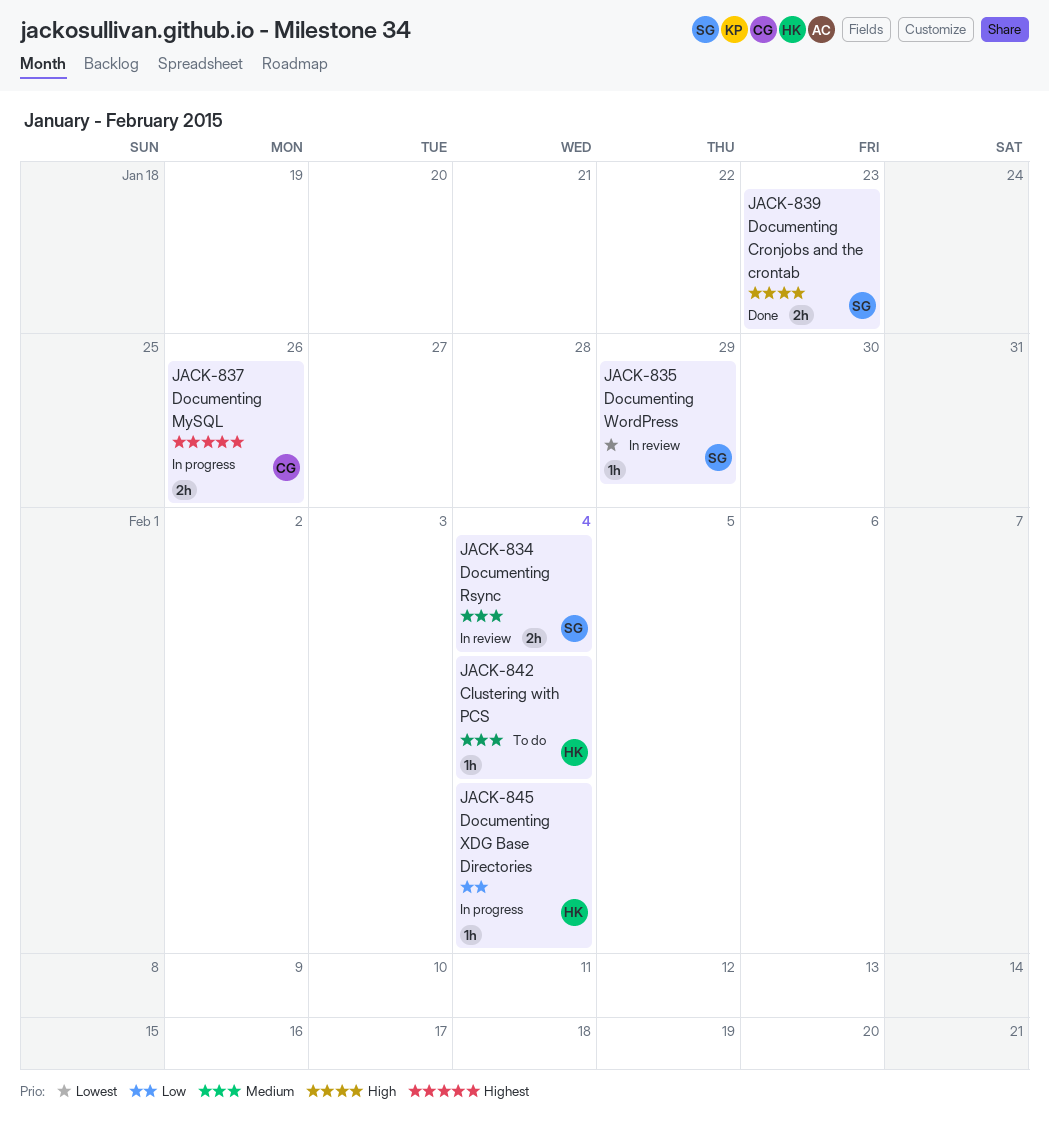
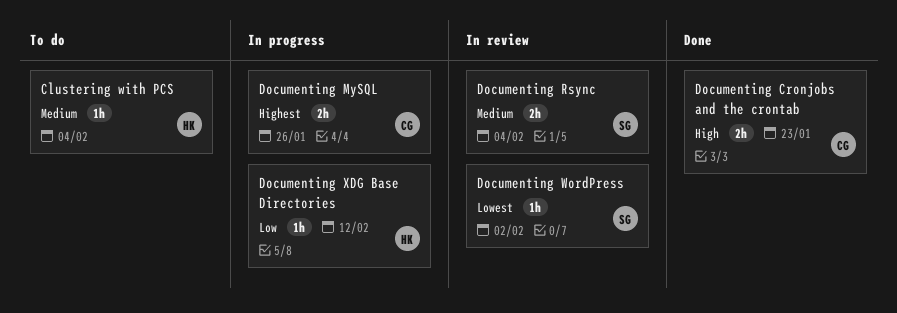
Documenting Cronjobs and the crontab, owner: SG -> CG
Documenting WordPress, due: Jan 29 -> Feb 2
Documenting XDG Base Directories, due: Feb 4 -> Feb 12

